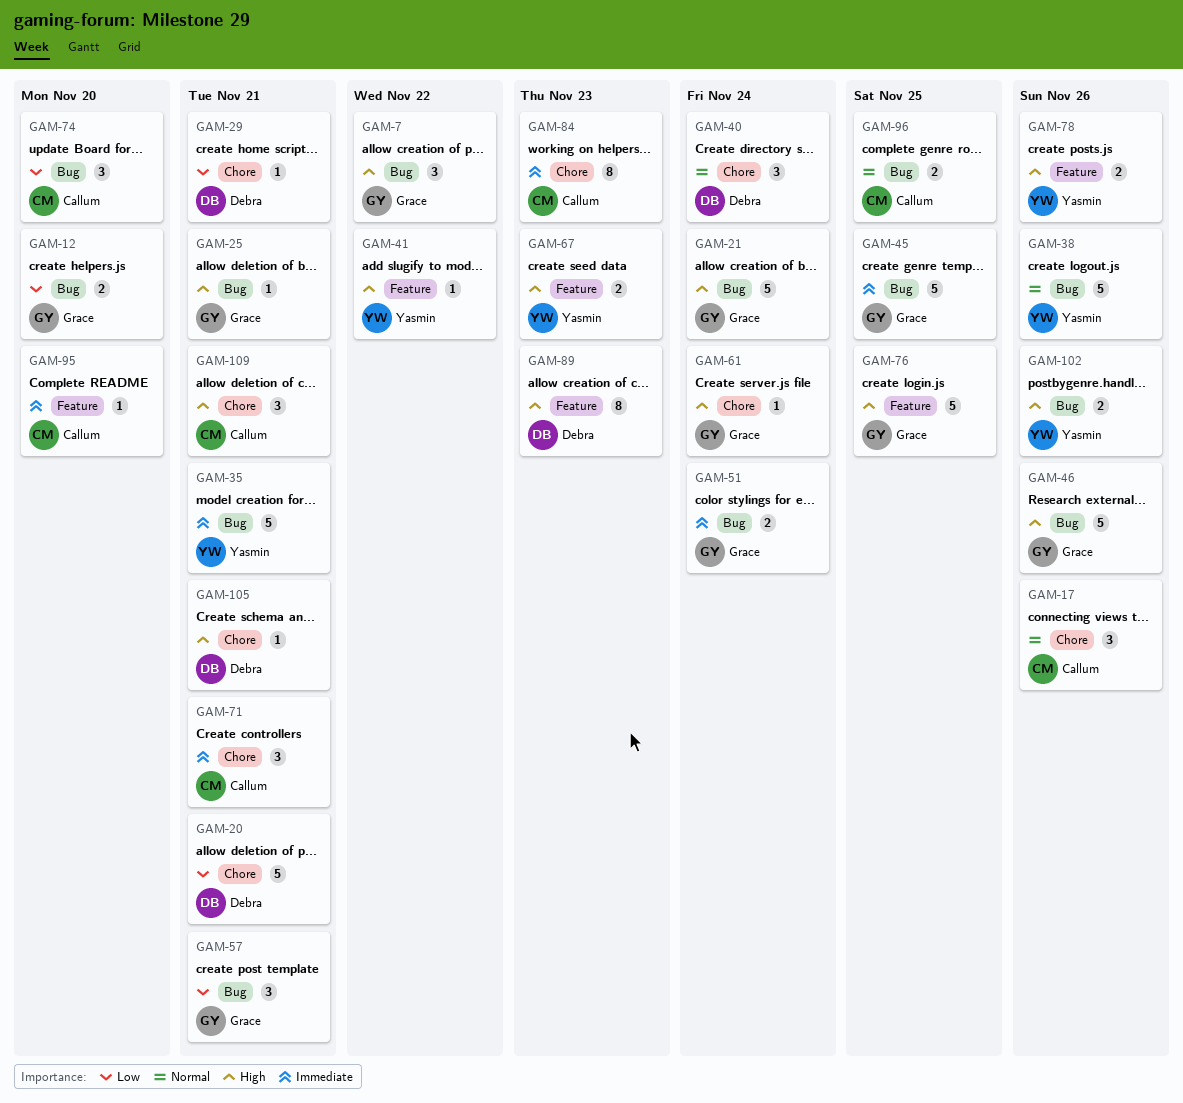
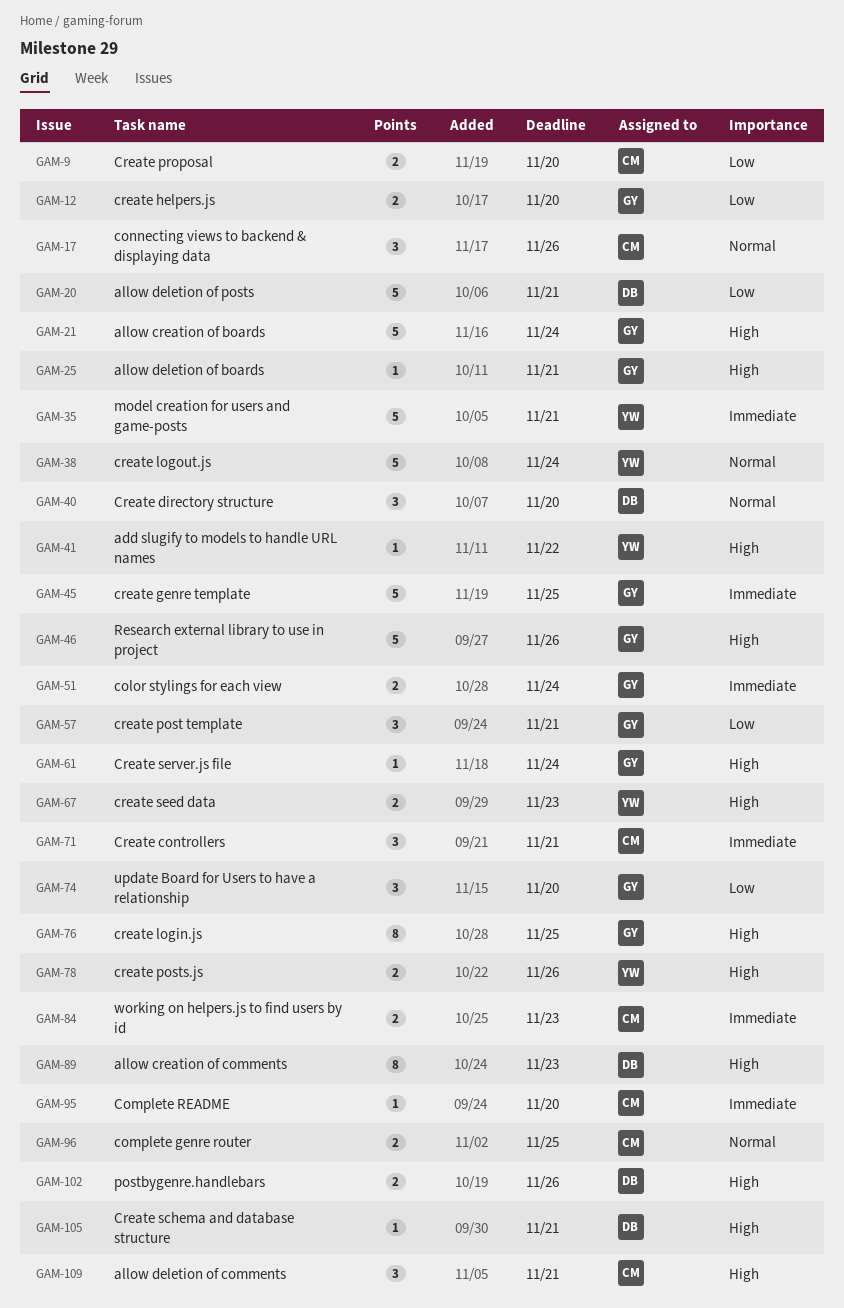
GAM-7: present -> none
GAM-9: none -> present
GAM-29: present -> none
GAM-38, due: Nov 26 -> Nov 24
GAM-40, due: Nov 24 -> Nov 20
GAM-74, owner: Callum -> Grace
GAM-76, estimate: 5 -> 8
GAM-84, estimate: 8 -> 2
GAM-102, owner: Yasmin -> Debra

